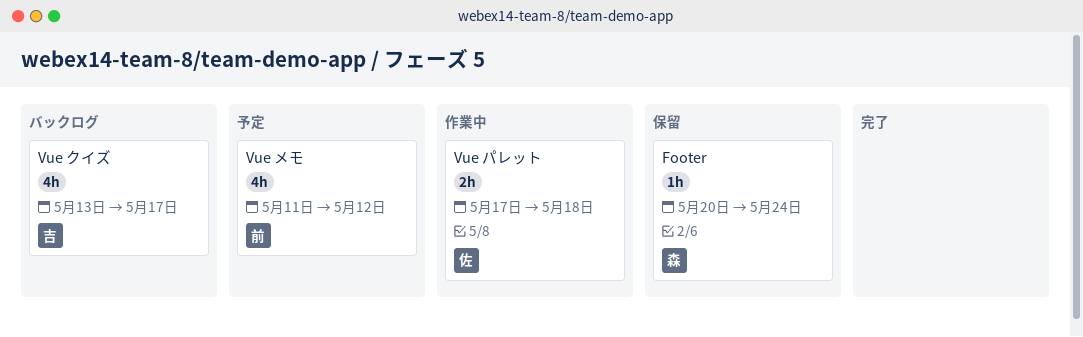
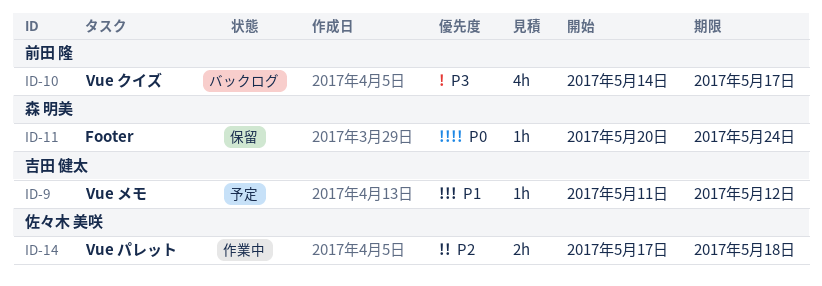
Vue クイズ, owner: 吉田 健太 -> 前田 隆
Vue クイズ, start: May 13 -> May 14
Vue メモ, owner: 前田 隆 -> 吉田 健太
Vue メモ, estimate: 4h -> 1h

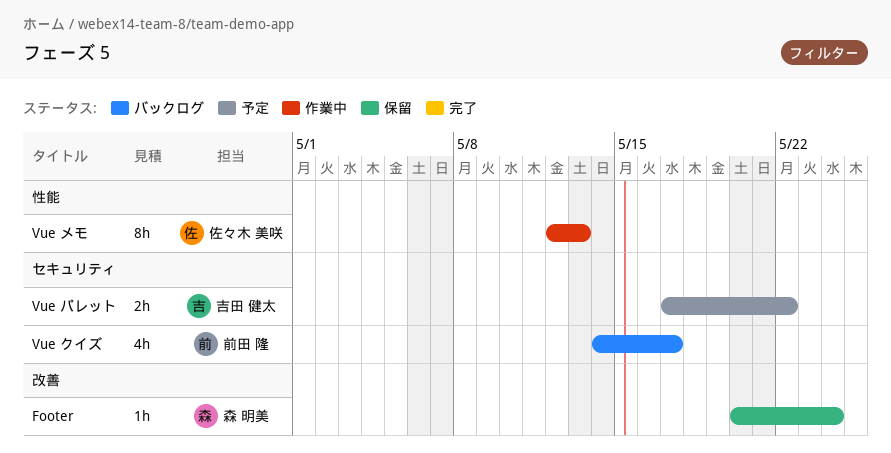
Vue パレット, status: 作業中 -> 予定
Vue パレット, owner: 佐々木 美咲 -> 吉田 健太
Vue パレット, due: May 18 -> May 22
Vue メモ, status: 予定 -> 作業中
Vue メモ, owner: 吉田 健太 -> 佐々木 美咲
Vue メモ, estimate: 1h -> 8h
Vue メモ, start: May 11 -> May 12
Vue メモ, due: May 12 -> May 13

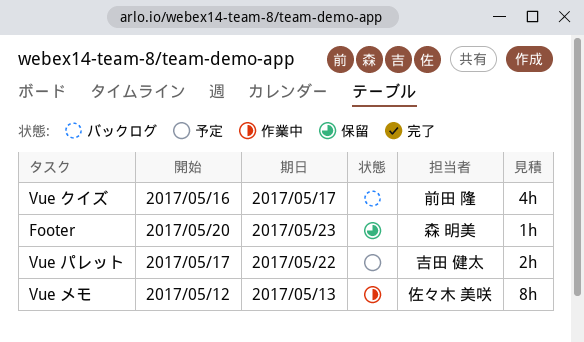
Footer, due: May 24 -> May 23
Vue クイズ, start: May 14 -> May 16

